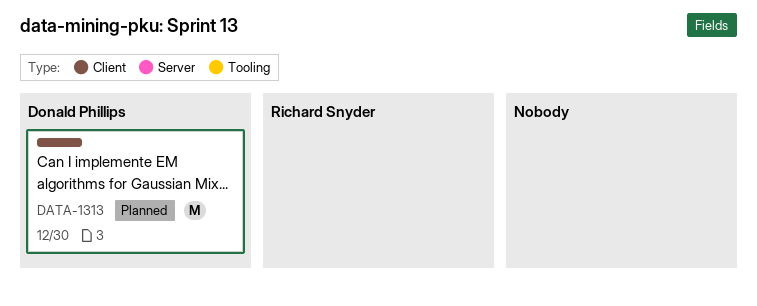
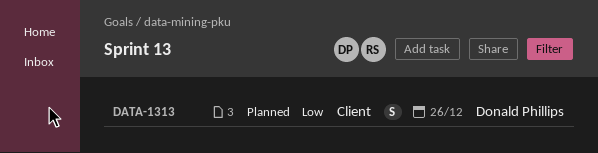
DATA-1313, estimate: M -> S
DATA-1313, due: Dec 30 -> Dec 26

